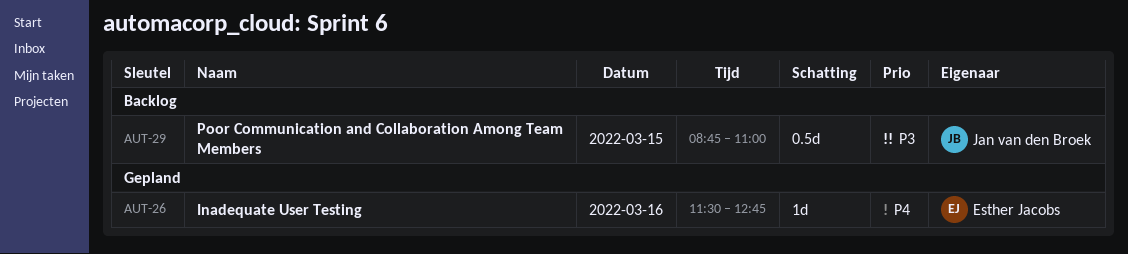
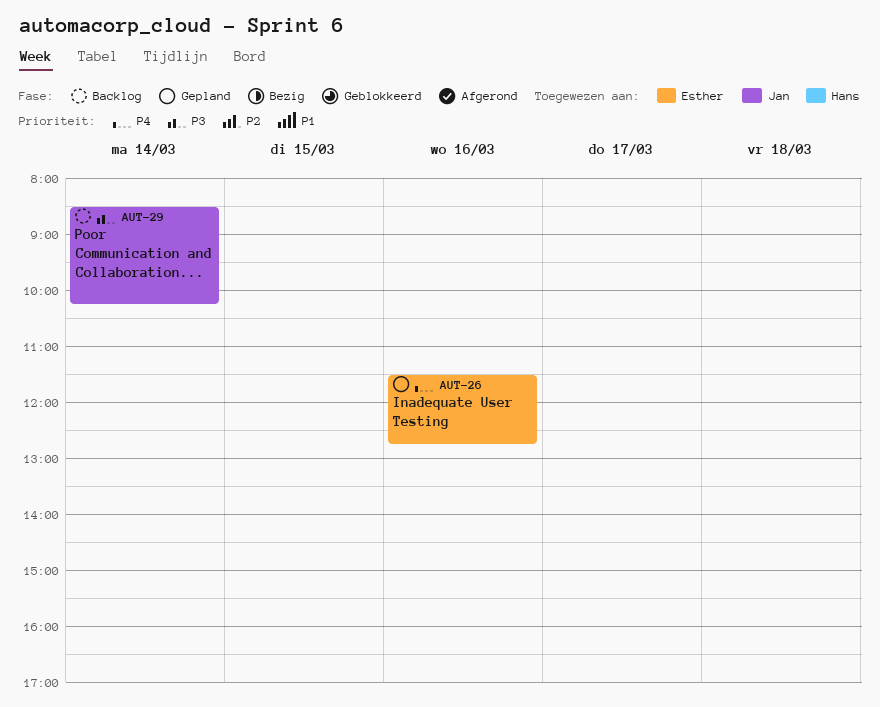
AUT-29, day: Mar 15 -> Mar 14
AUT-29, begins: 08:45 -> 08:30
AUT-29, ends: 11:00 -> 10:15

